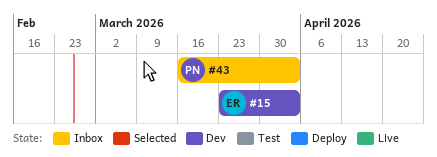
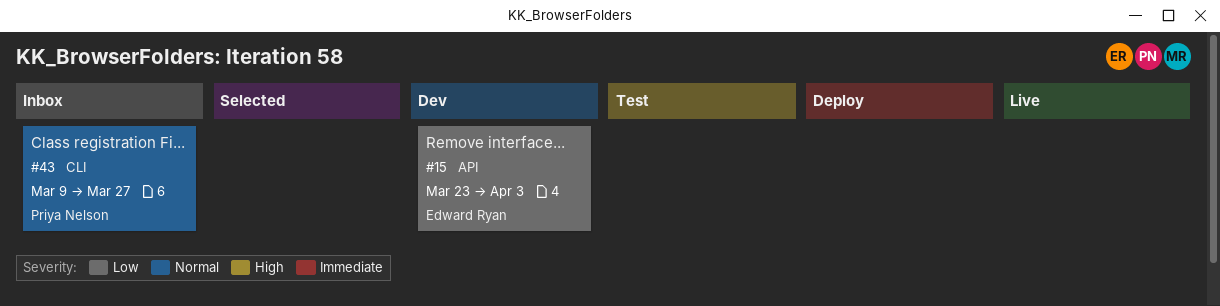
#43, start: Mar 16 -> Mar 9
#43, due: Apr 3 -> Mar 27

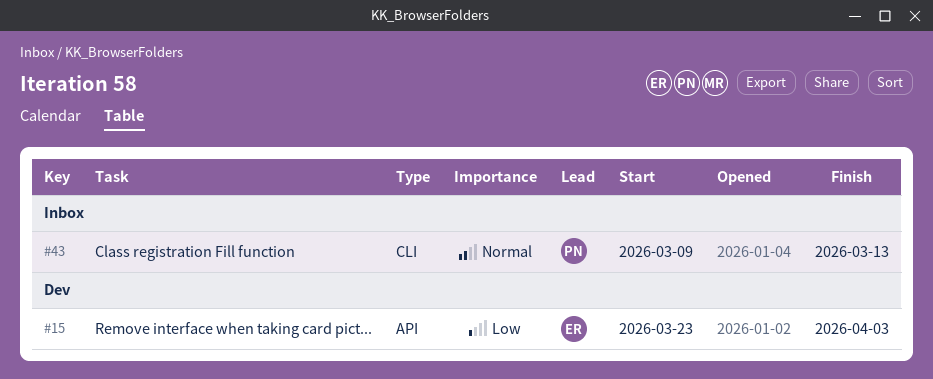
#43, due: Mar 27 -> Mar 13

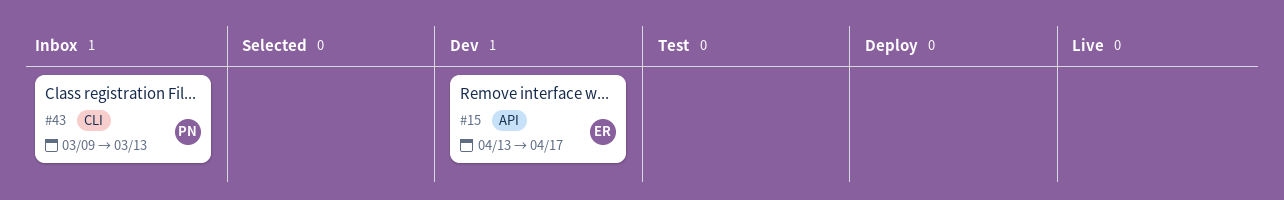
#15, start: Mar 23 -> Apr 13
#15, due: Apr 3 -> Apr 17

